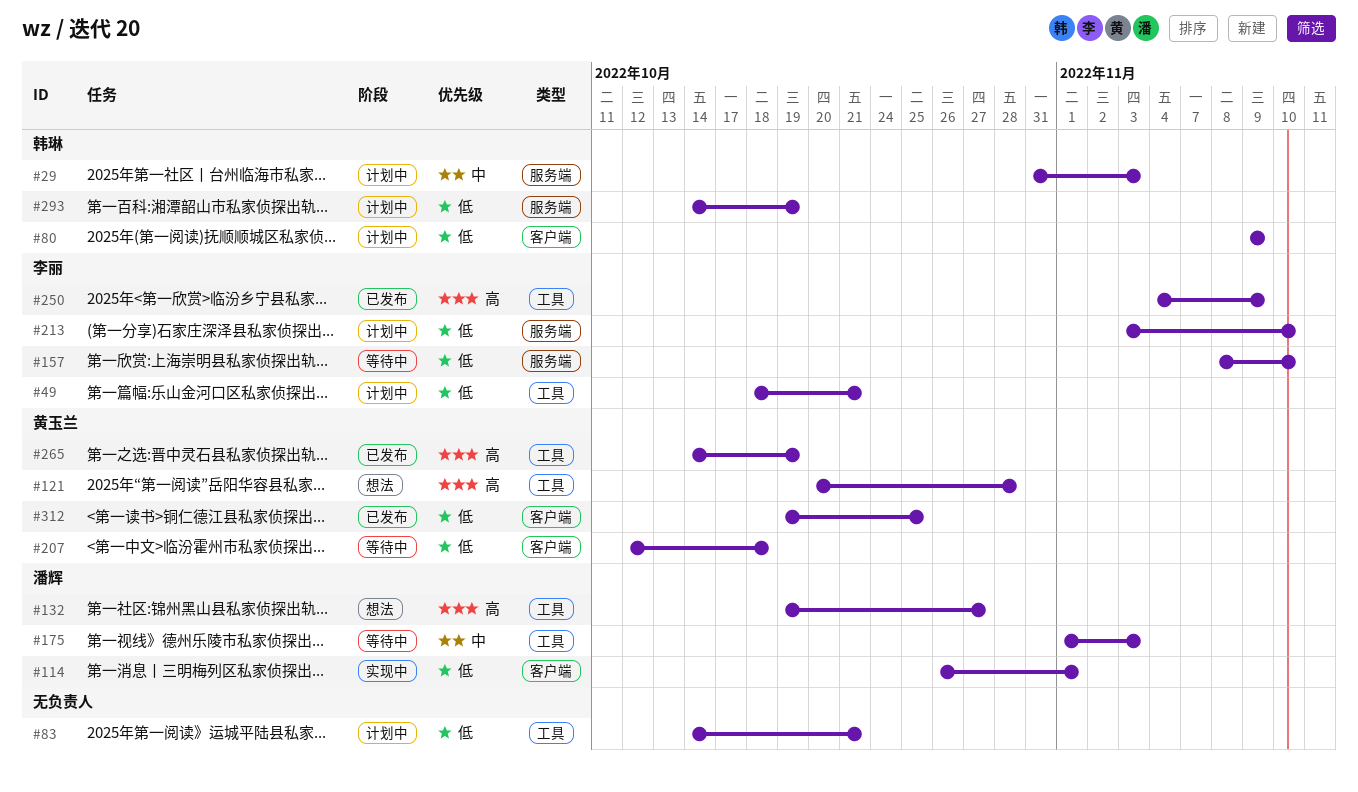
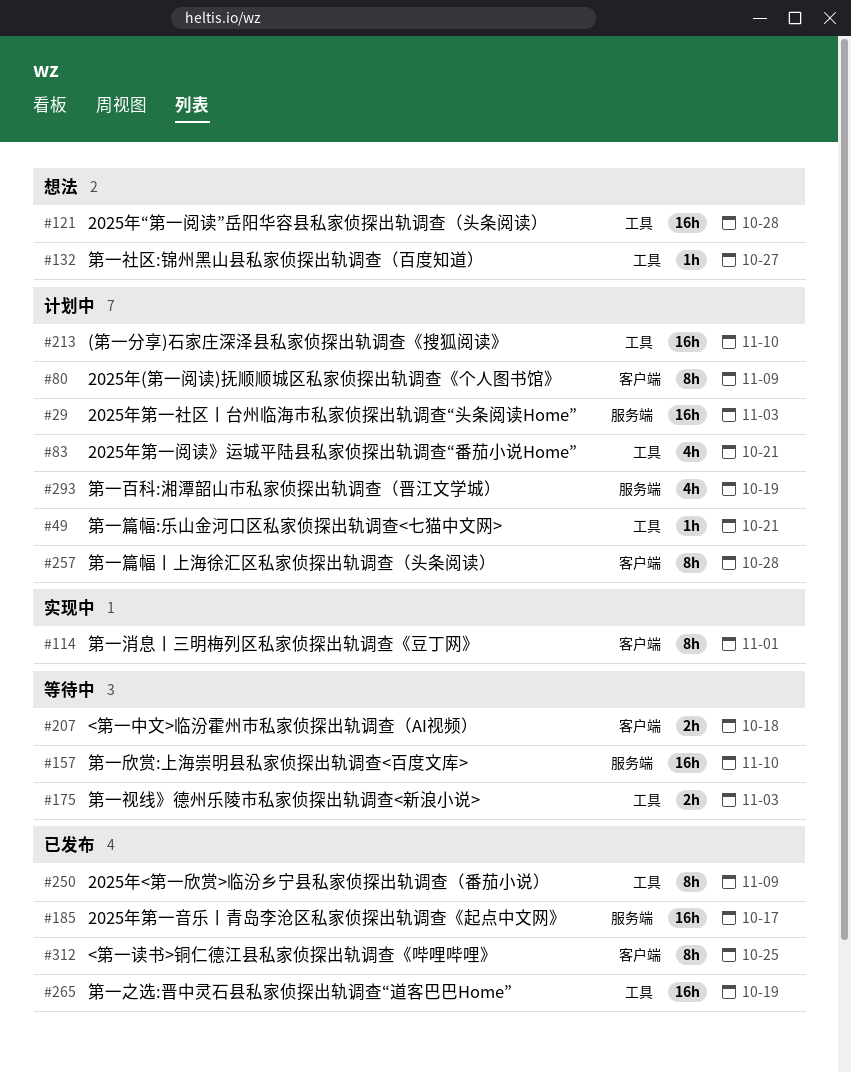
#185: none -> present
#213, label: 服务端 -> 工具
#257: none -> present

